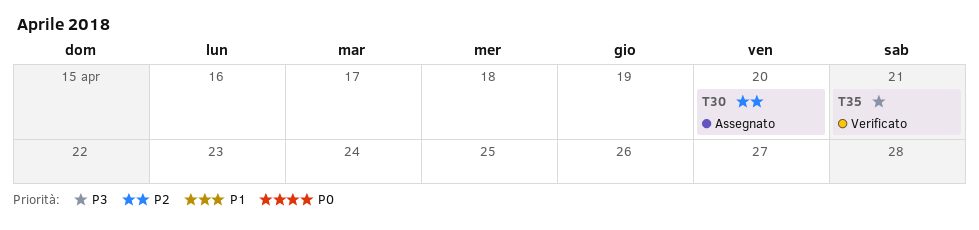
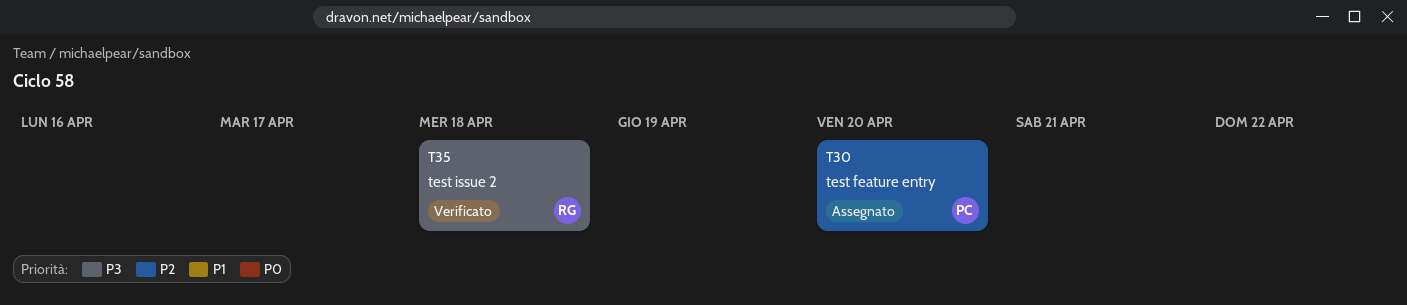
T35, due: Apr 21 -> Apr 18

